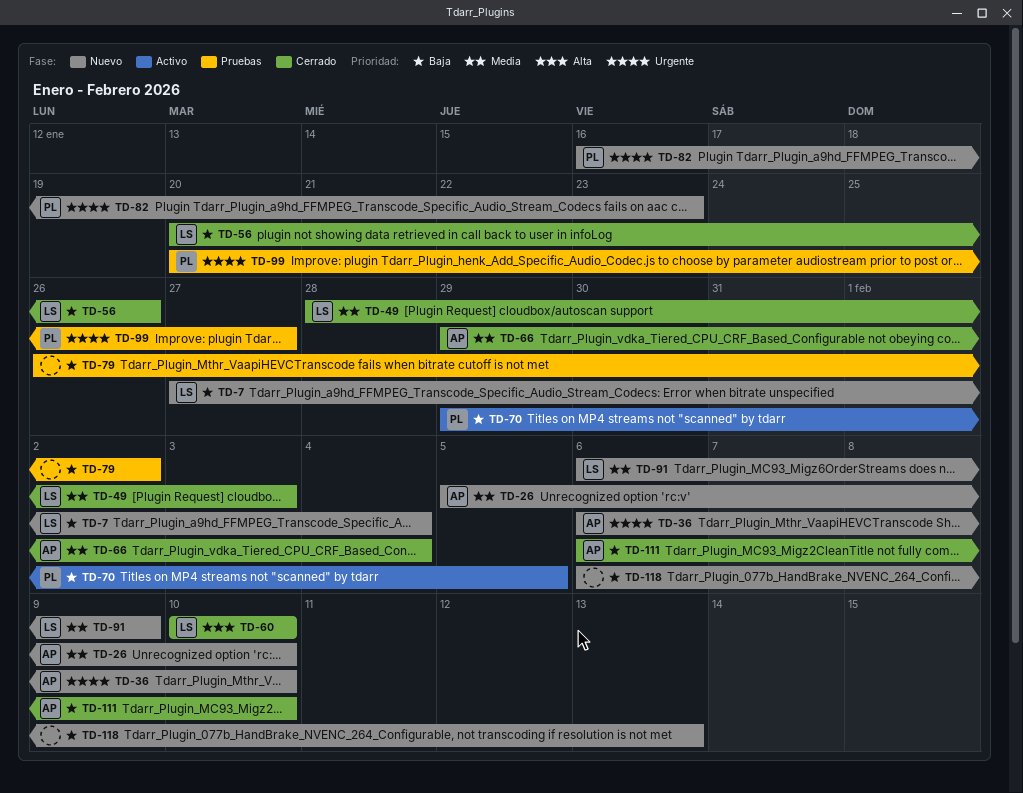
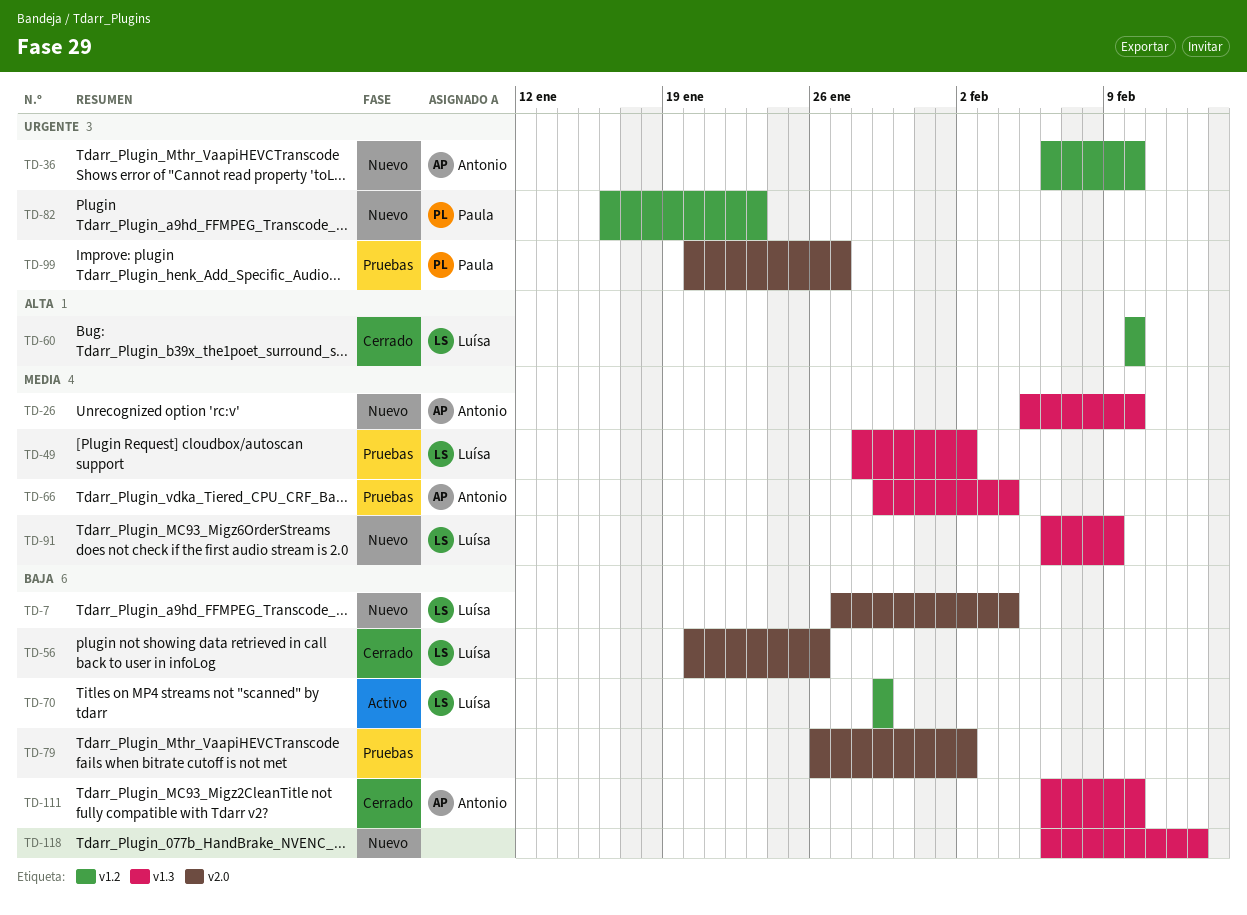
TD-49, status: Cerrado -> Pruebas
TD-49, due: Feb 3 -> Feb 2
TD-66, status: Cerrado -> Pruebas
TD-70, owner: Paula -> Luísa
TD-70, due: Feb 5 -> Jan 29

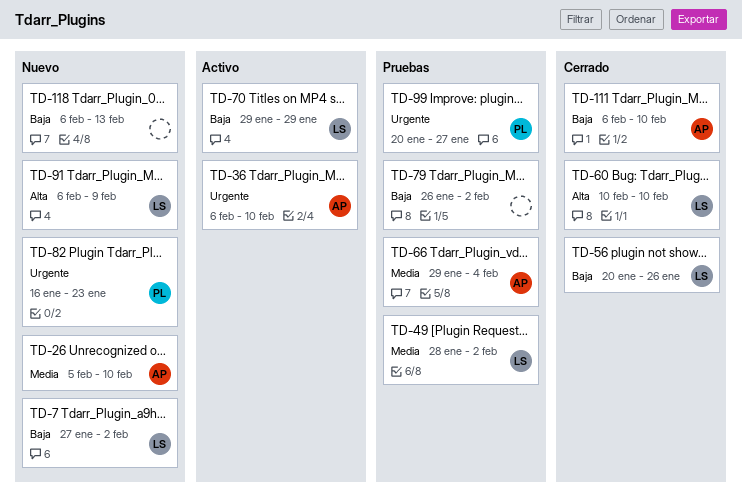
TD-7, due: Feb 4 -> Feb 2
TD-36, status: Nuevo -> Activo
TD-91, priority: Media -> Alta

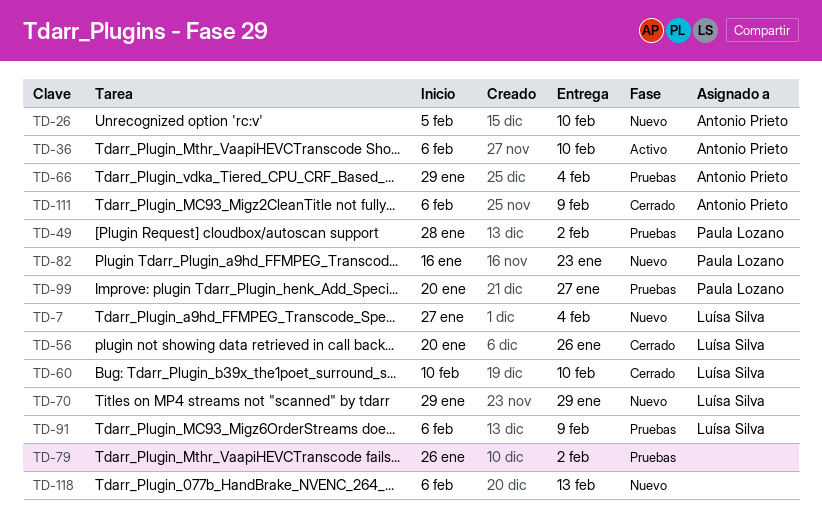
TD-7, due: Feb 2 -> Feb 4
TD-49, owner: Luísa Silva -> Paula Lozano
TD-70, status: Activo -> Nuevo
TD-91, status: Nuevo -> Pruebas
TD-111, due: Feb 10 -> Feb 9

